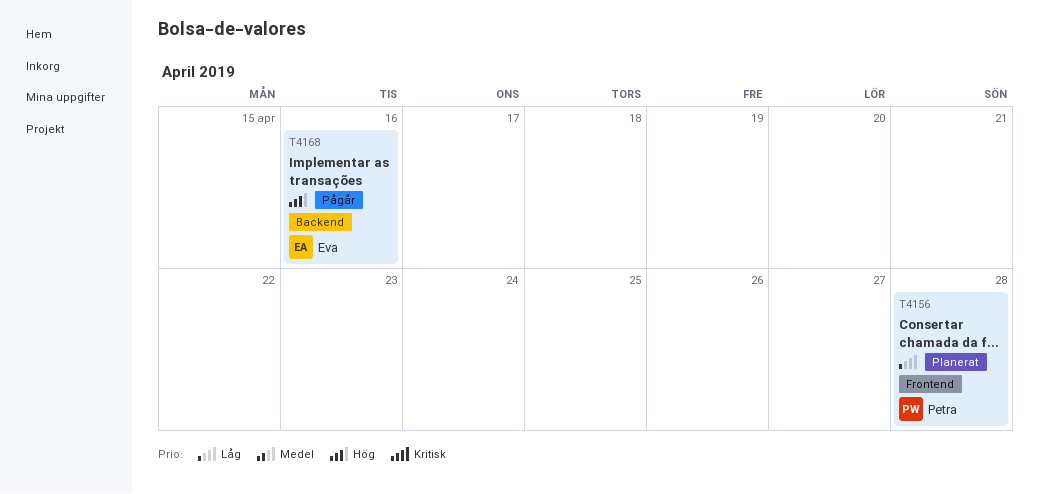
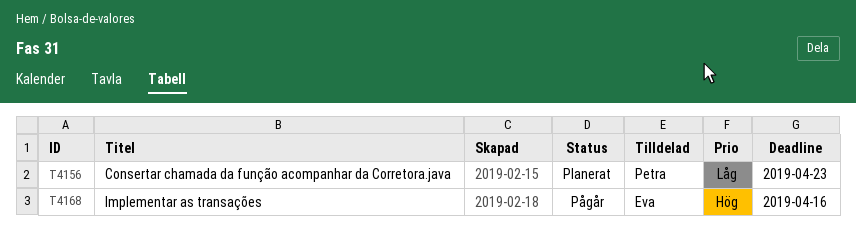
T4156, due: Apr 28 -> Apr 23

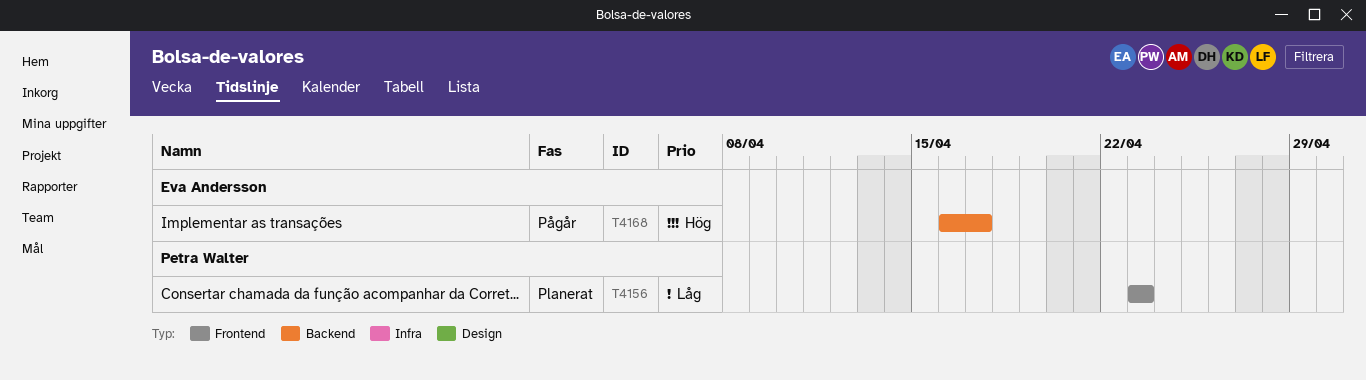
T4168, due: Apr 16 -> Apr 17

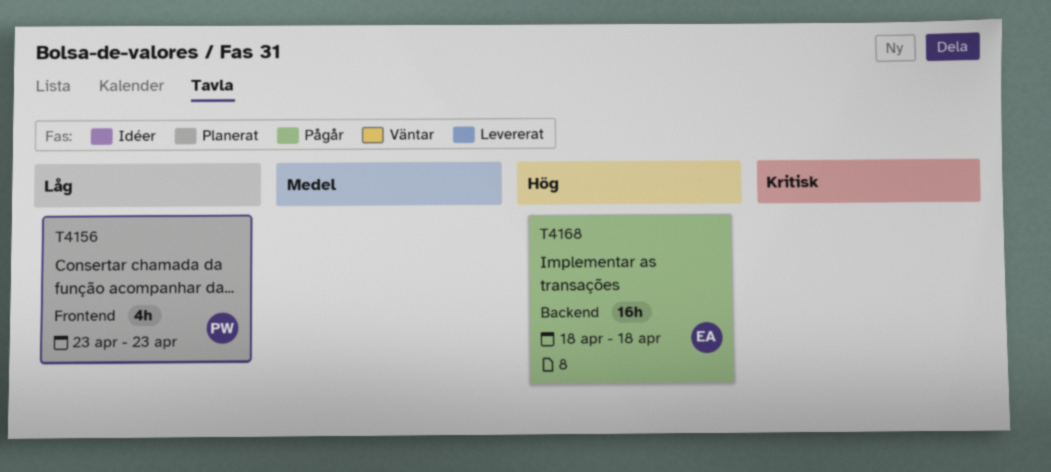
T4168, start: Apr 16 -> Apr 18
T4168, due: Apr 17 -> Apr 18

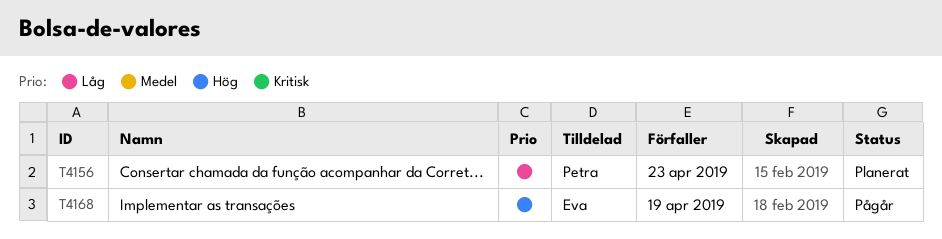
T4168, due: Apr 18 -> Apr 19

